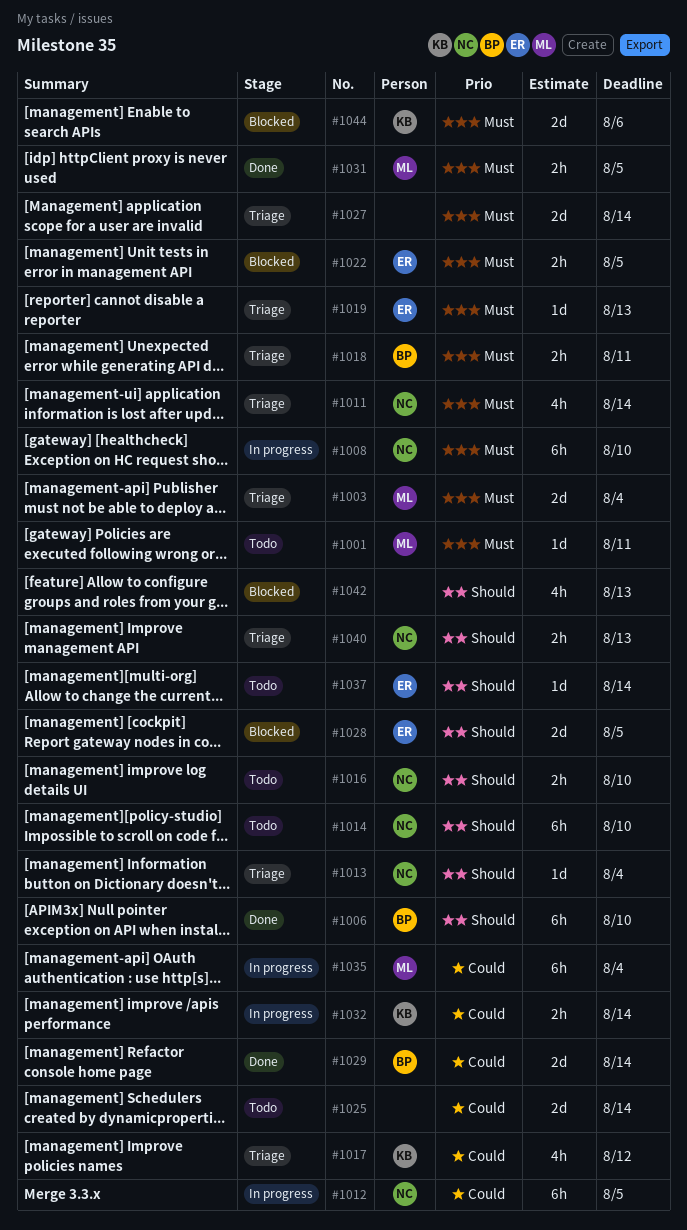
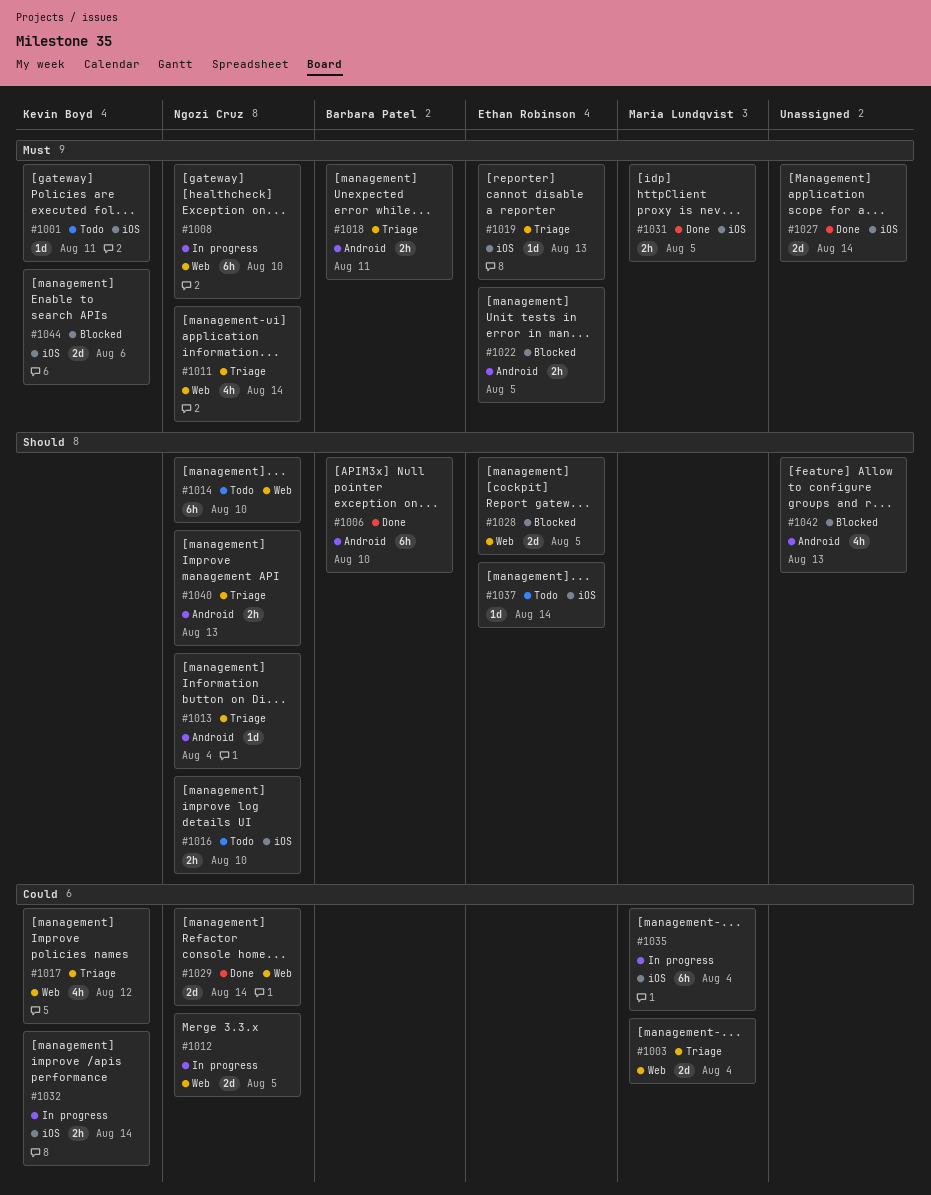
#1001, owner: Maria Lundqvist -> Kevin Boyd
#1003, priority: Must -> Could
#1012, estimate: 6h -> 2d
#1025: present -> none
#1027, status: Triage -> Done
#1029, owner: Barbara Patel -> Ngozi Cruz

